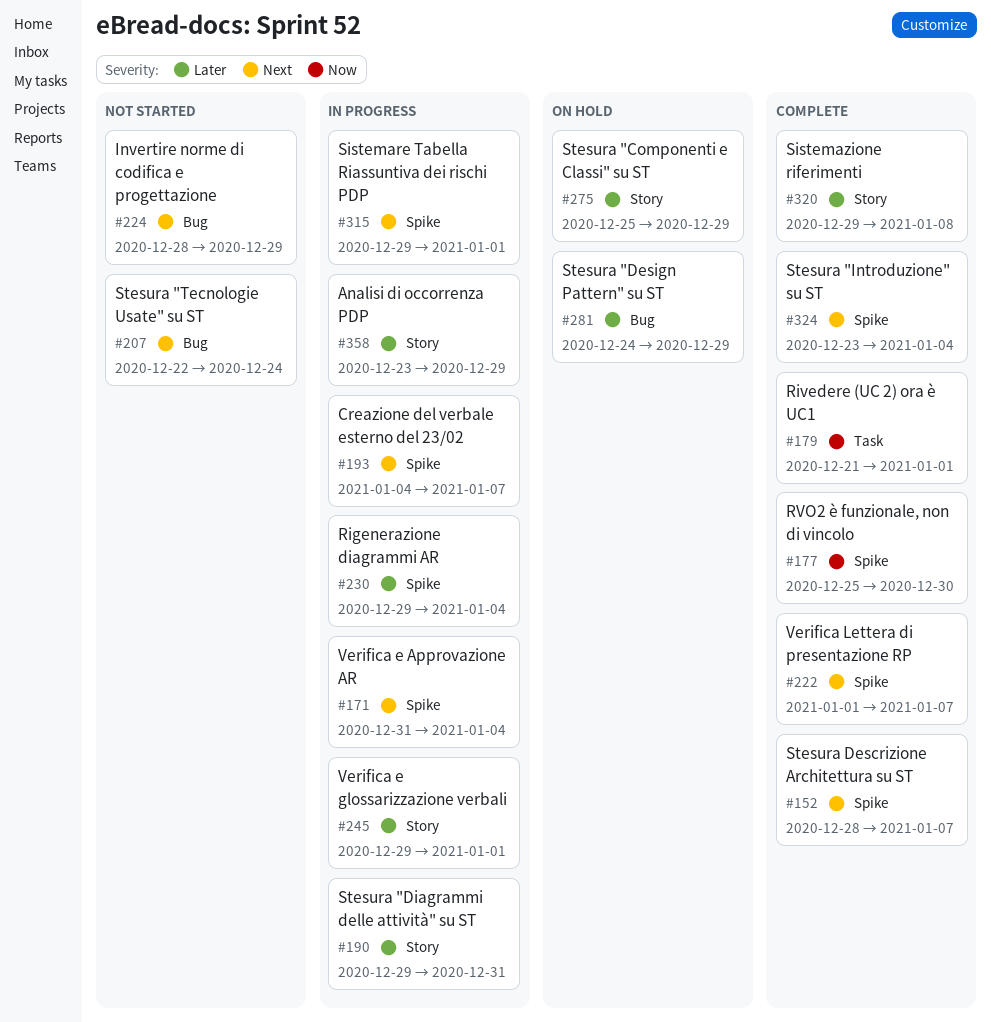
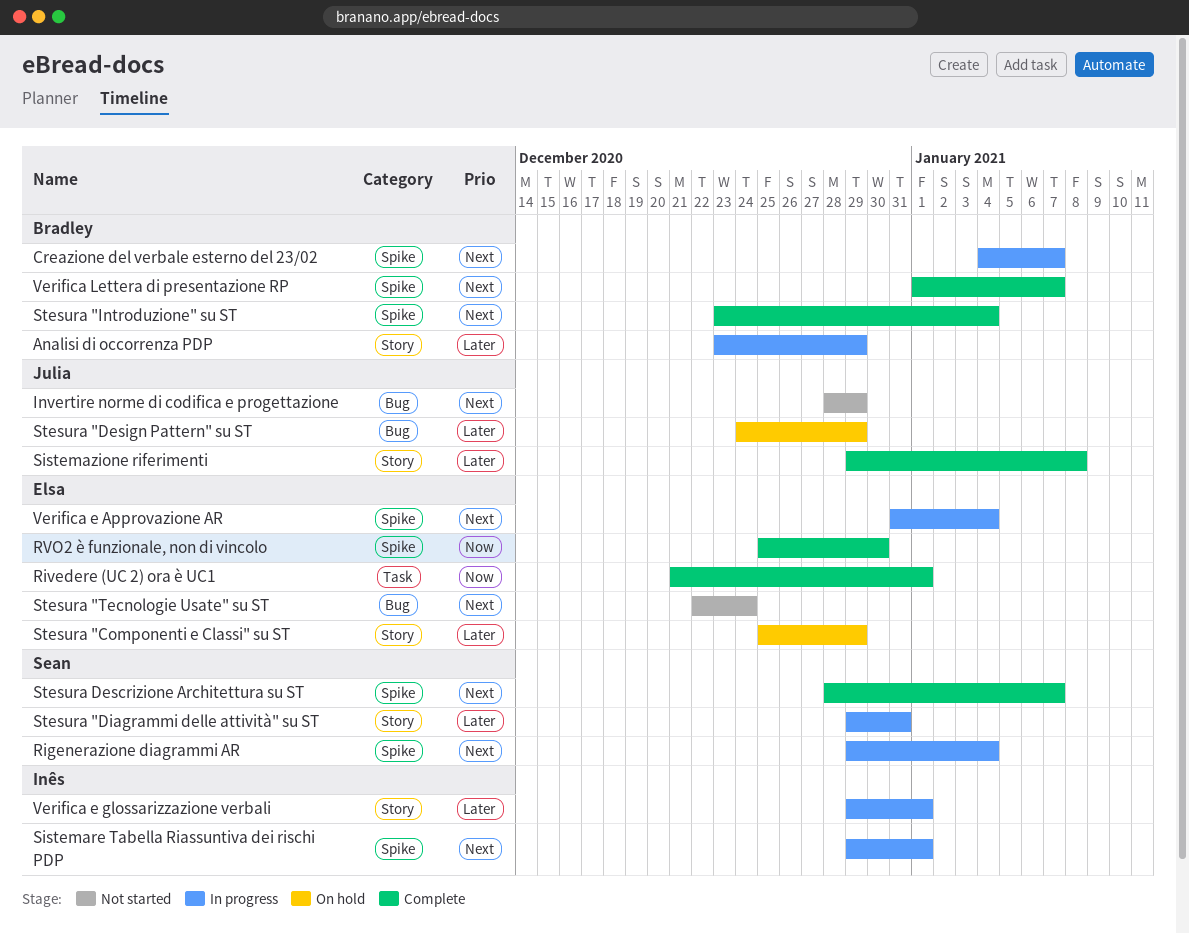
Rigenerazione diagrammi AR, priority: Later -> Next

